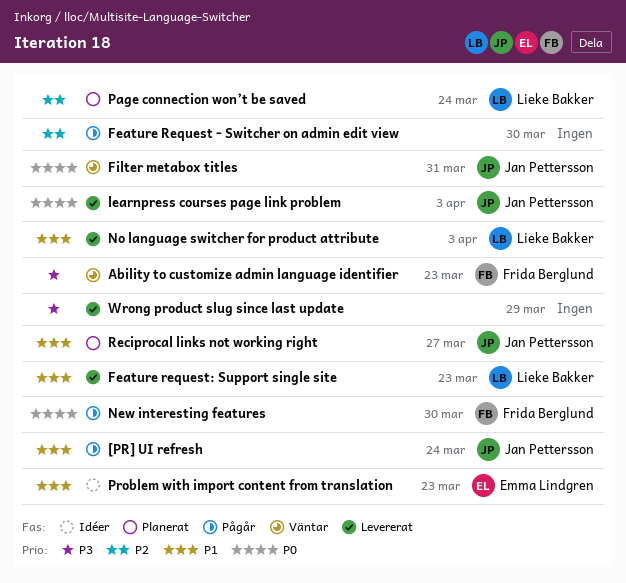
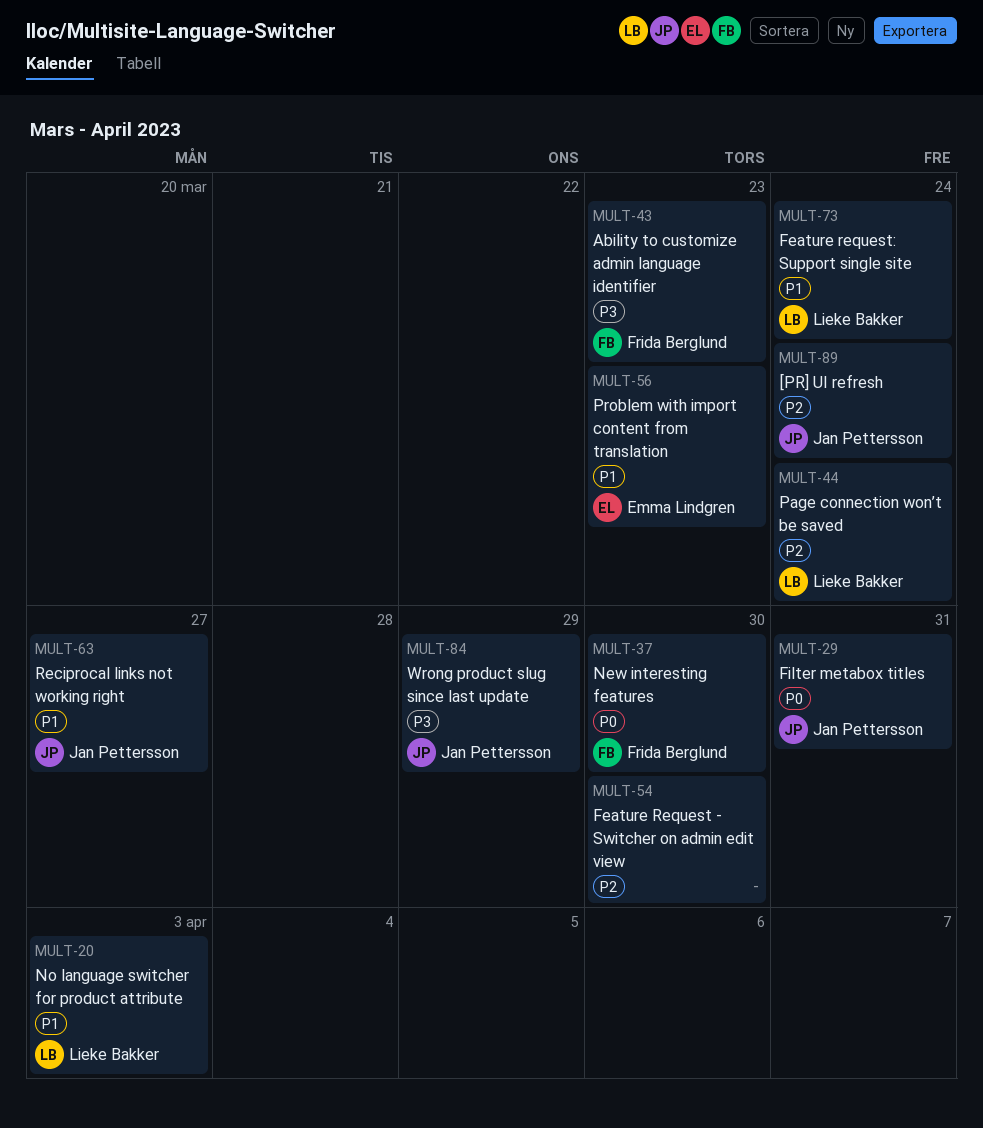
[PR] UI refresh, priority: P1 -> P2
Feature request: Support single site, due: Mar 23 -> Mar 24
learnpress courses page link problem: present -> none
Wrong product slug since last update, owner: none -> Jan Pettersson

